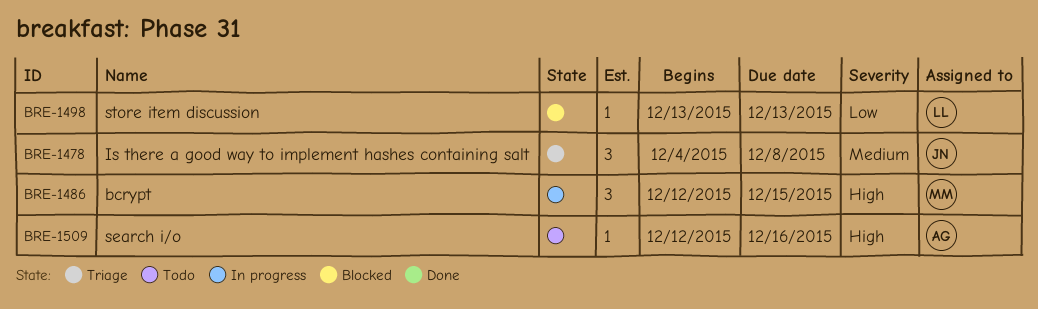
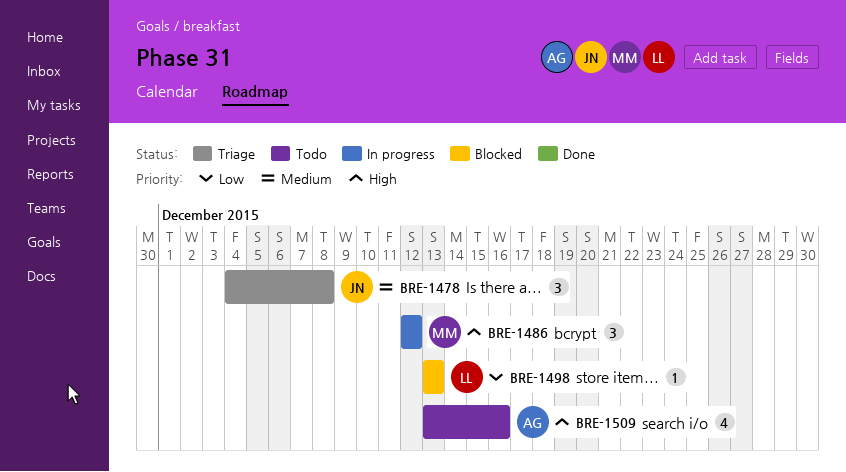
BRE-1486, due: Dec 15 -> Dec 12
BRE-1509, estimate: 1 -> 4
BRE-1509, start: Dec 12 -> Dec 13

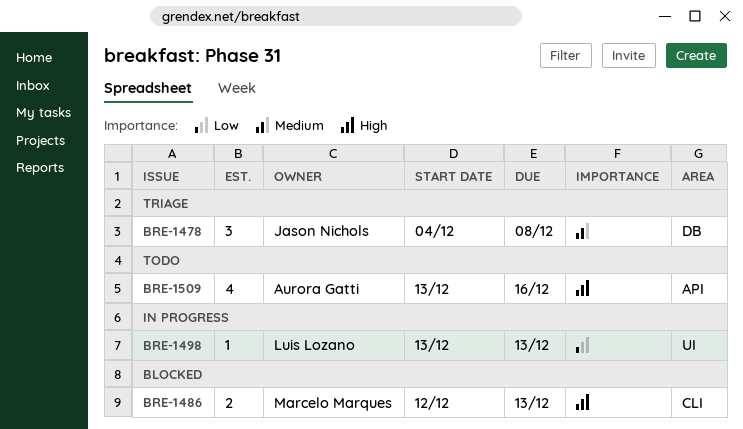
BRE-1486, status: In progress -> Blocked
BRE-1486, estimate: 3 -> 2
BRE-1486, due: Dec 12 -> Dec 13
BRE-1498, status: Blocked -> In progress

